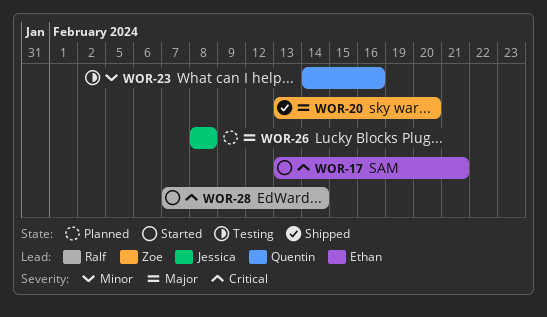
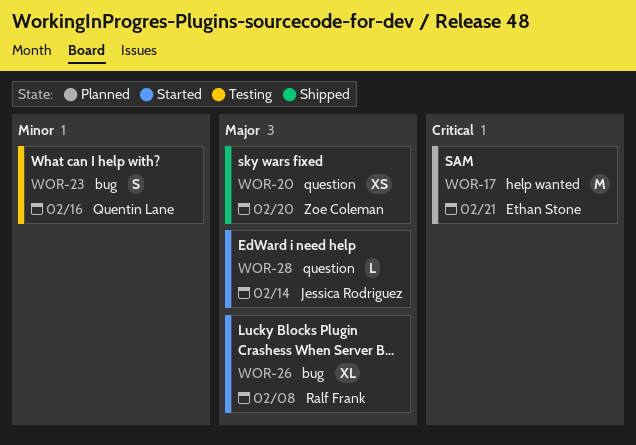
WOR-17, status: Started -> Planned
WOR-26, status: Planned -> Started
WOR-26, owner: Jessica Rodriguez -> Ralf Frank
WOR-28, owner: Ralf Frank -> Jessica Rodriguez
WOR-28, priority: Critical -> Major

